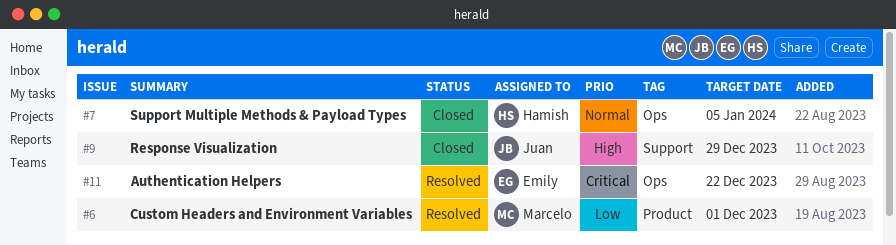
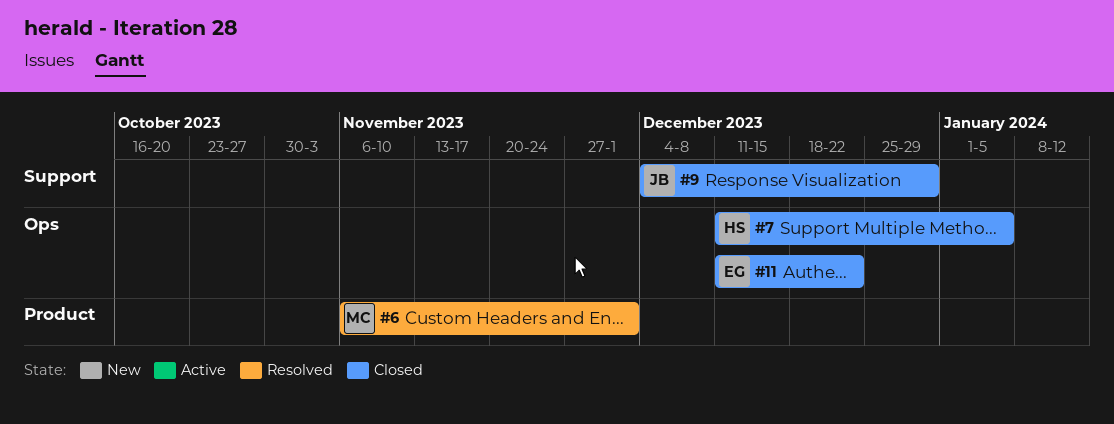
#11, status: Resolved -> Closed

